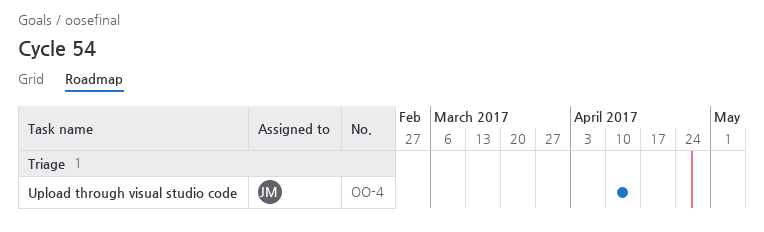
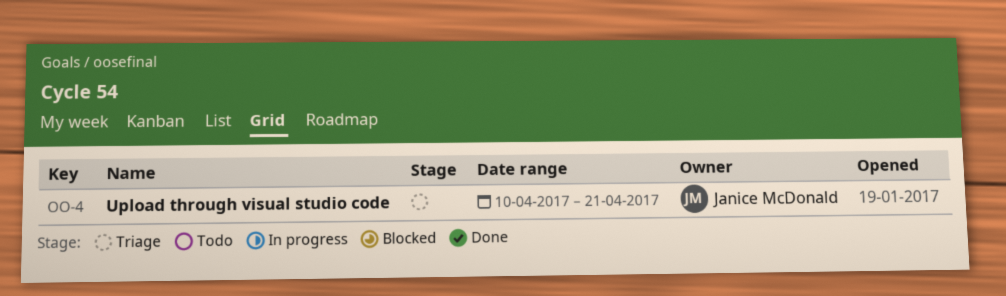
OO-4, due: Apr 14 -> Apr 21

